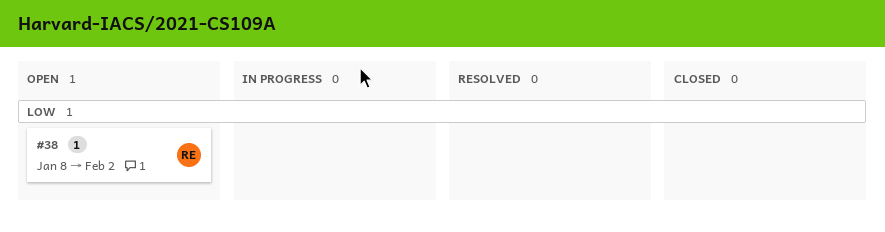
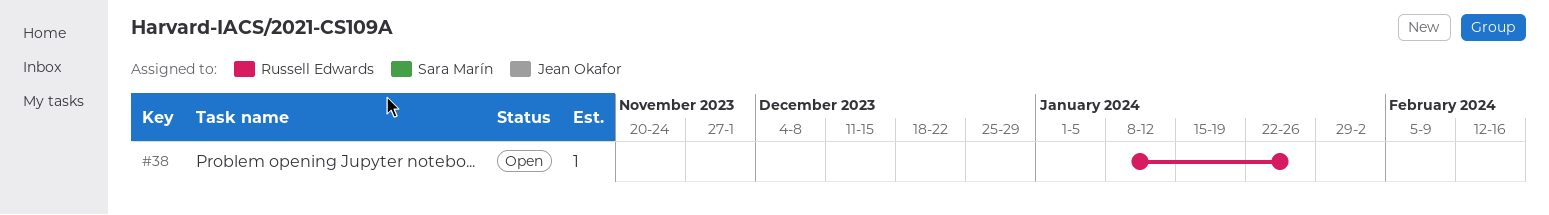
#38, due: Feb 2 -> Jan 26

